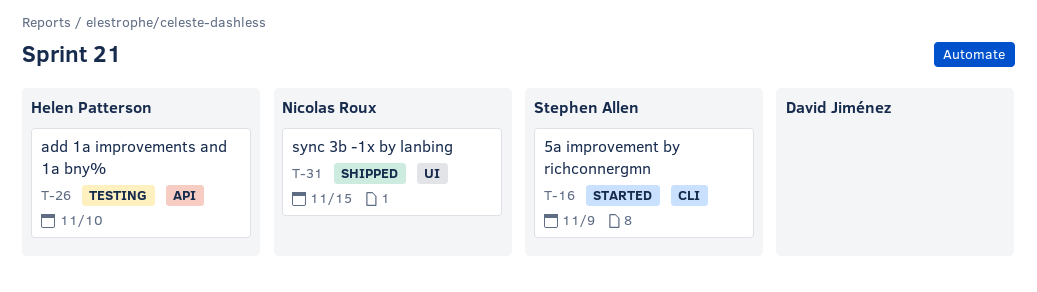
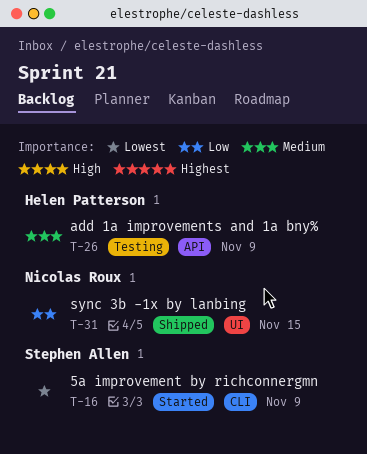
T-26, due: Nov 10 -> Nov 9

